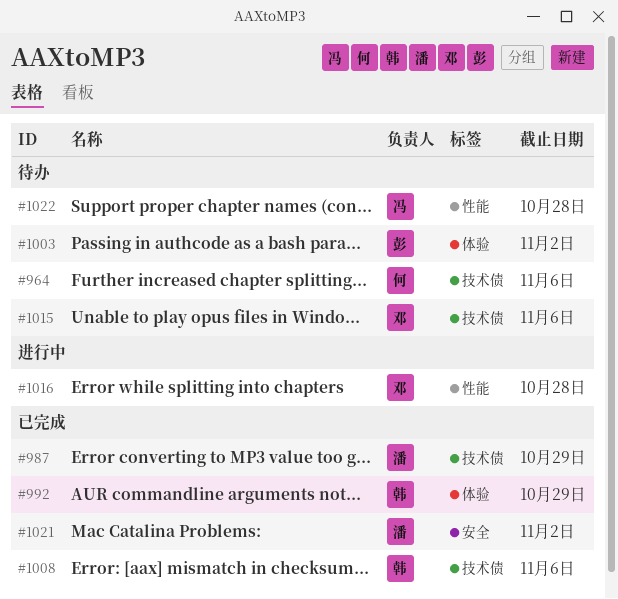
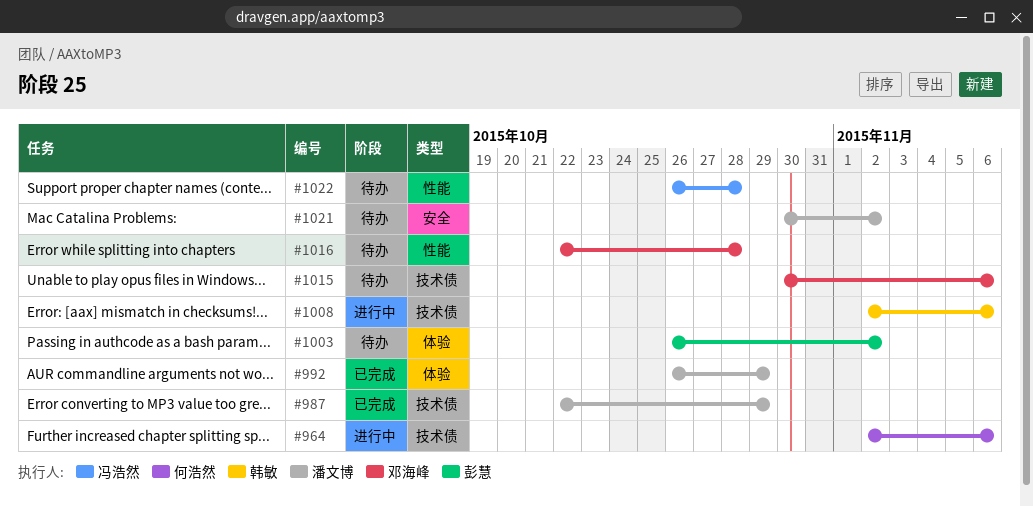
#964, status: 待办 -> 进行中
#992, owner: 韩敏 -> 潘文博
#1008, status: 已完成 -> 进行中
#1016, status: 进行中 -> 待办
#1021, status: 已完成 -> 待办

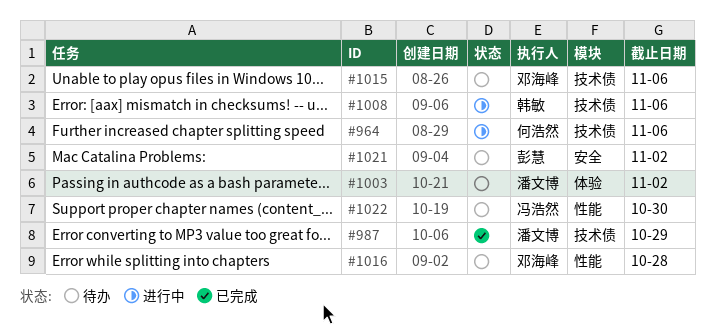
#992: present -> none
#1003, owner: 彭慧 -> 潘文博
#1021, owner: 潘文博 -> 彭慧
#1022, due: Oct 28 -> Oct 30

